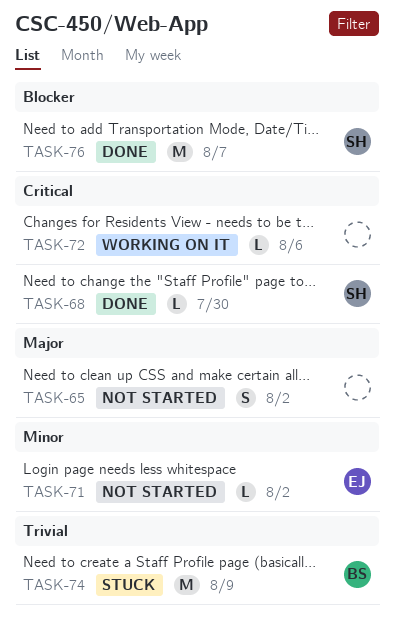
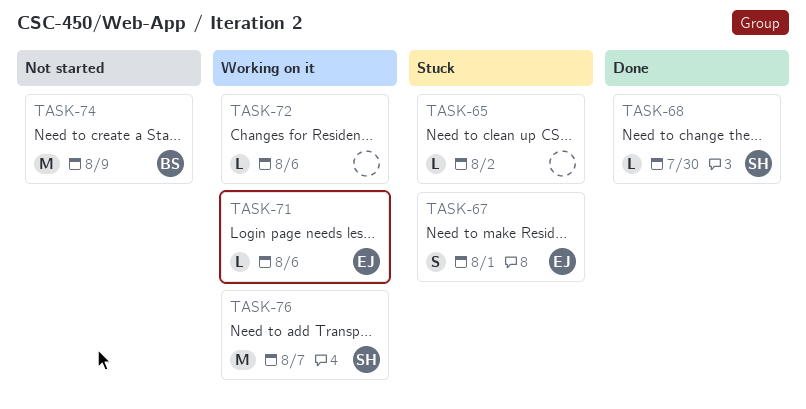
TASK-65, status: Not started -> Stuck
TASK-65, estimate: S -> L
TASK-67: none -> present
TASK-71, status: Not started -> Working on it
TASK-71, due: Aug 2 -> Aug 6
TASK-74, status: Stuck -> Not started
TASK-76, status: Done -> Working on it

